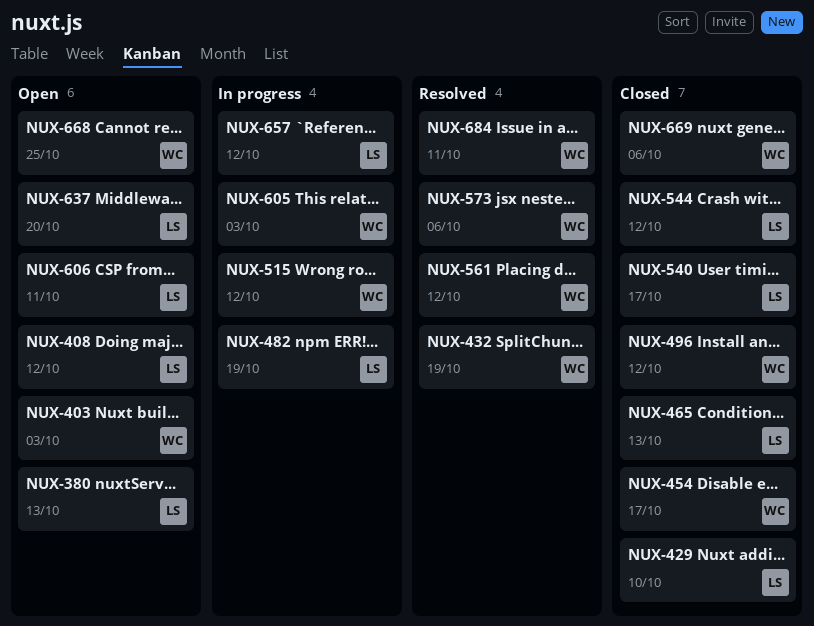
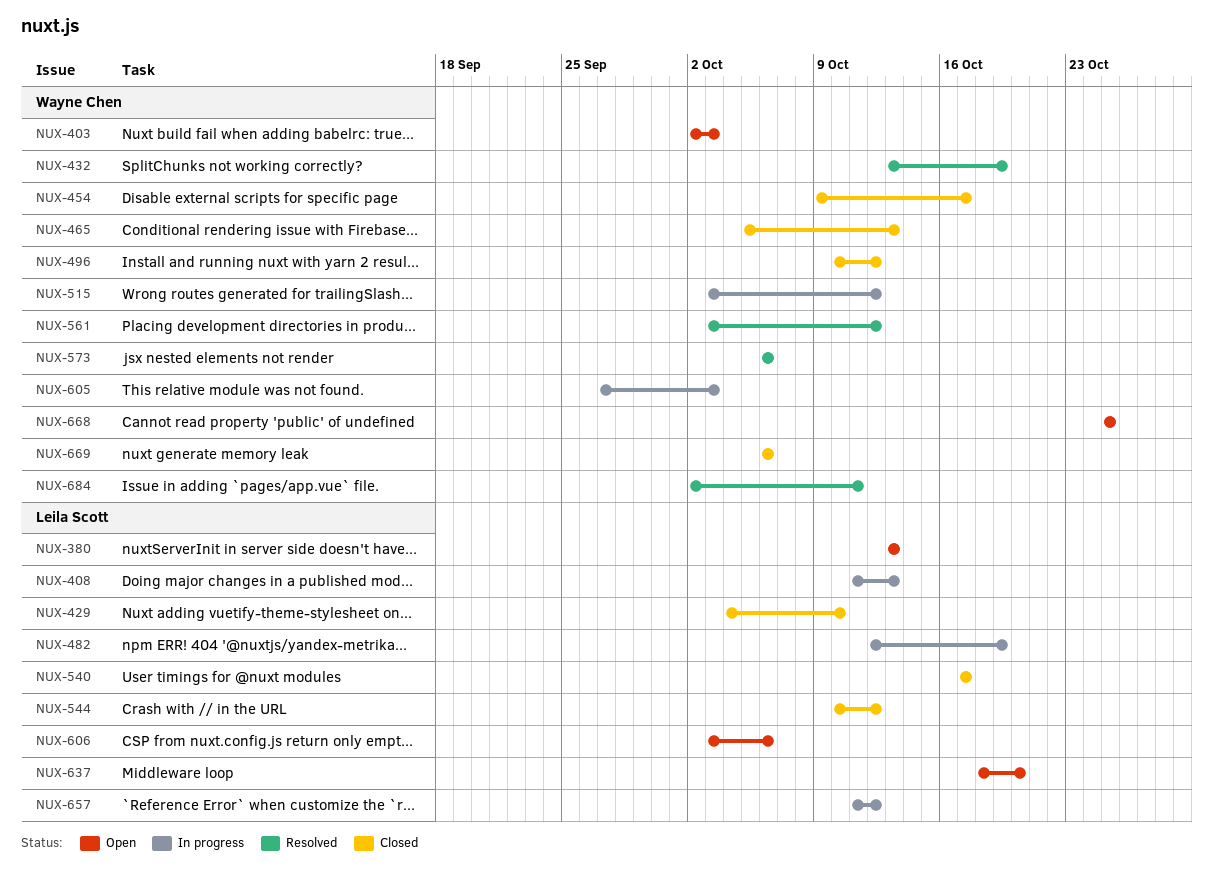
NUX-408, status: Open -> In progress
NUX-408, due: Oct 12 -> Oct 13
NUX-465, owner: Leila Scott -> Wayne Chen
NUX-606, due: Oct 11 -> Oct 6

